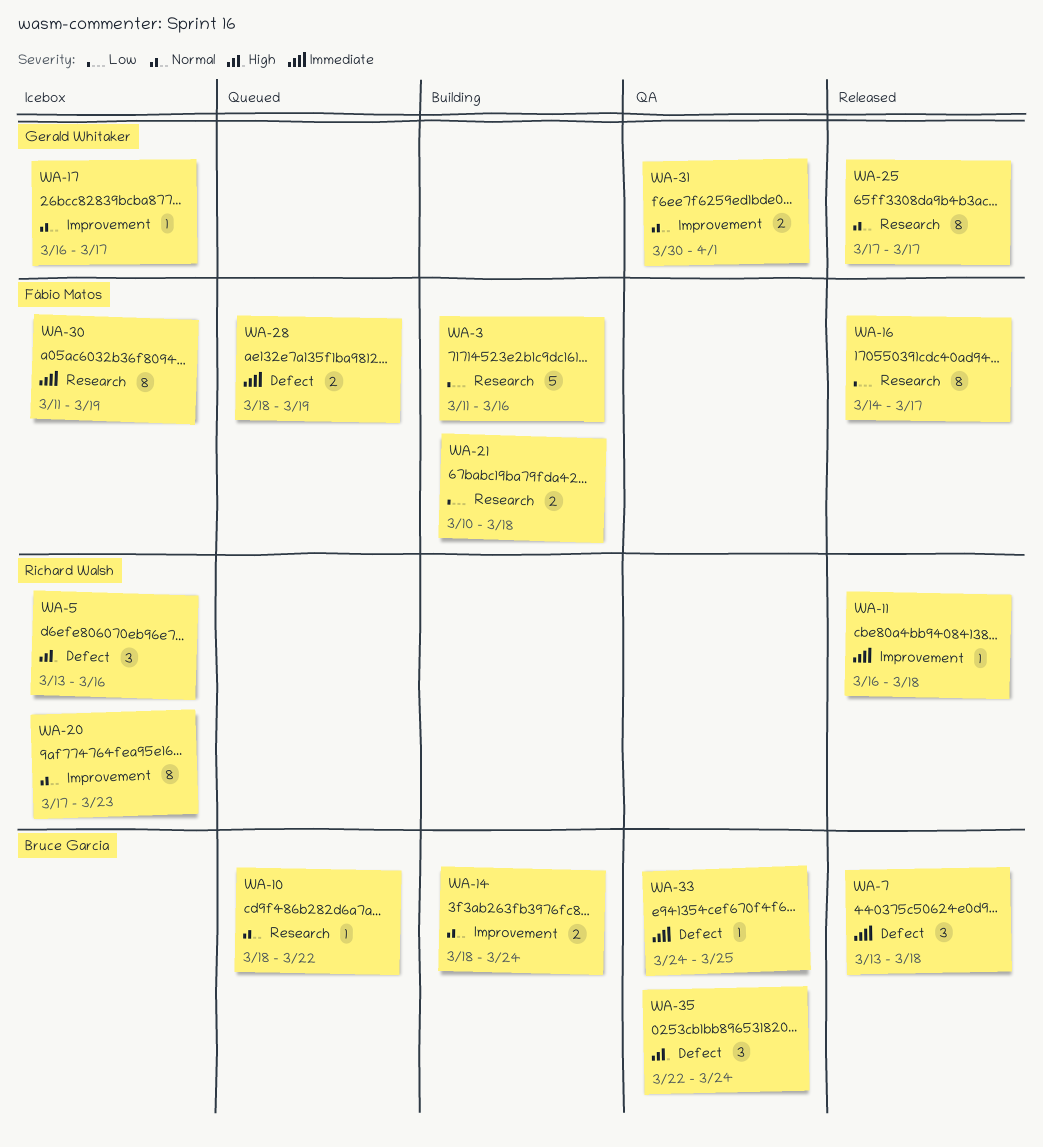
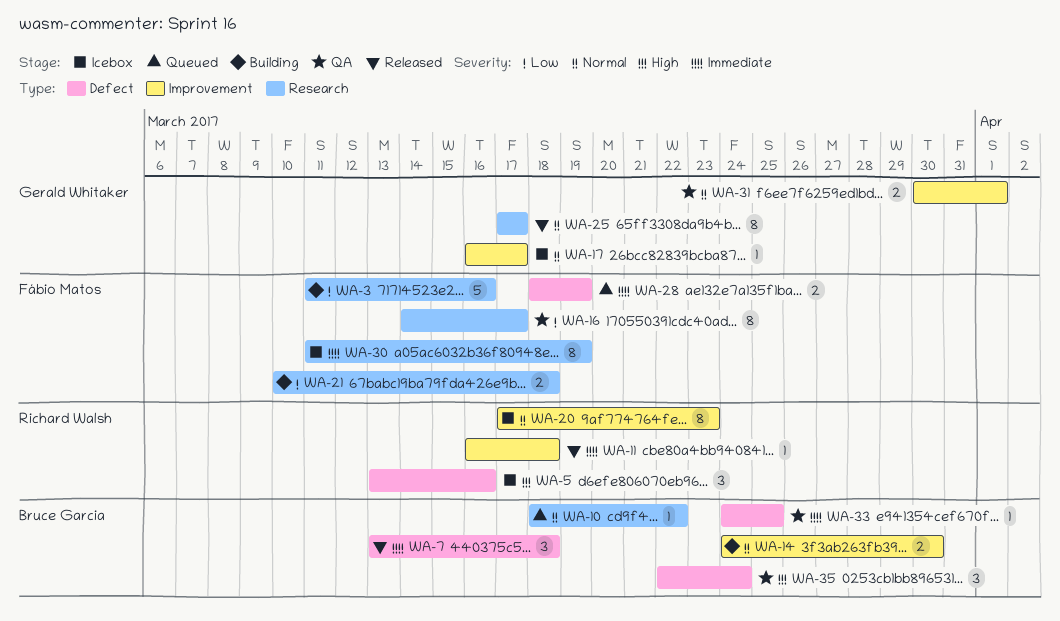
WA-14, start: Mar 18 -> Mar 24
WA-14, due: Mar 24 -> Mar 30
WA-16, status: Released -> QA

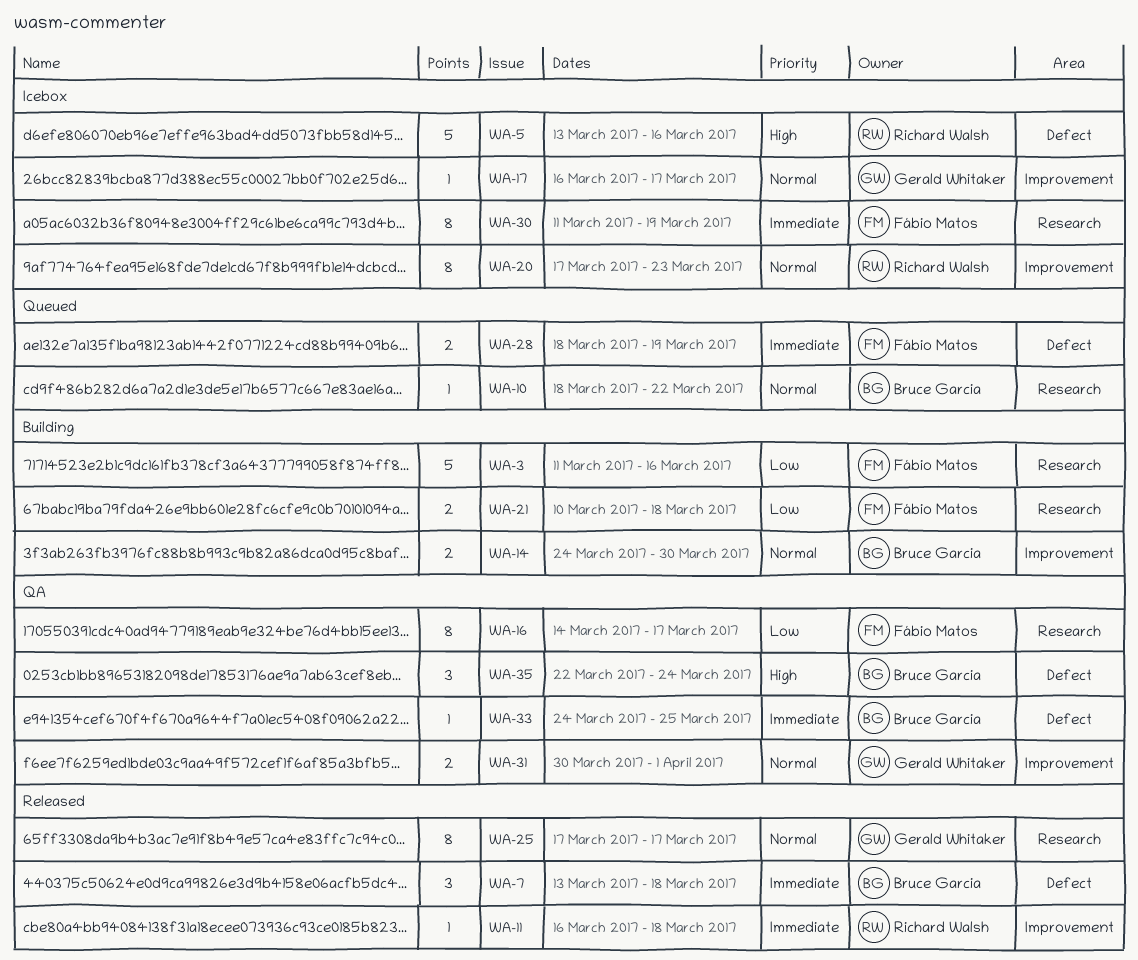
WA-5, estimate: 3 -> 5

